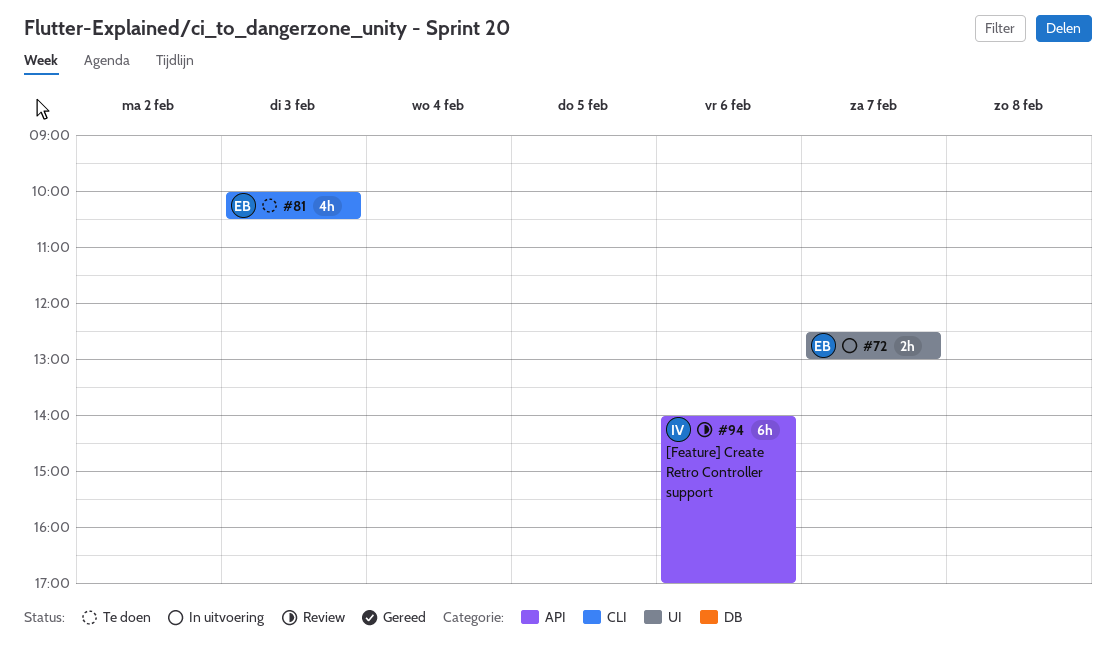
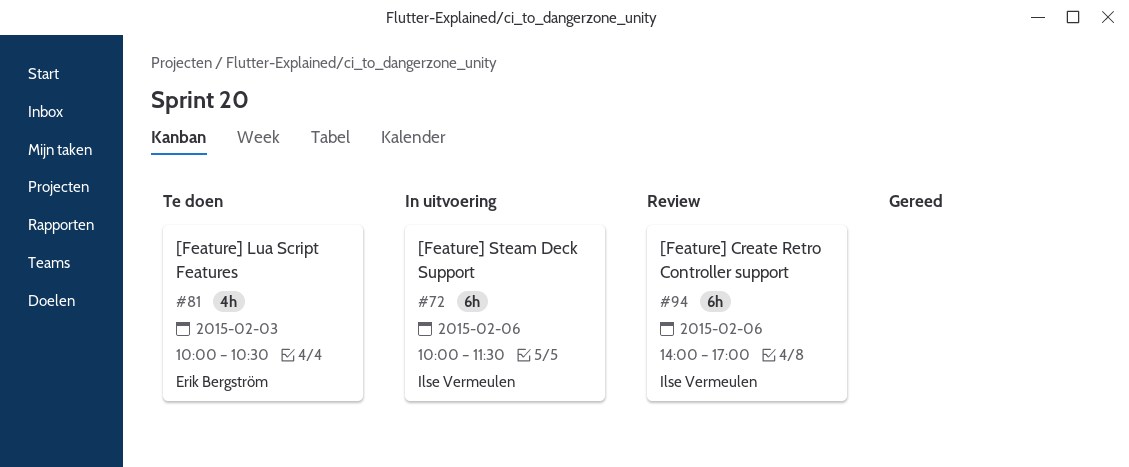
#72, owner: Erik Bergström -> Ilse Vermeulen
#72, estimate: 2h -> 6h
#72, day: Feb 7 -> Feb 6
#72, begins: 12:30 -> 10:00
#72, ends: 13:00 -> 11:30

